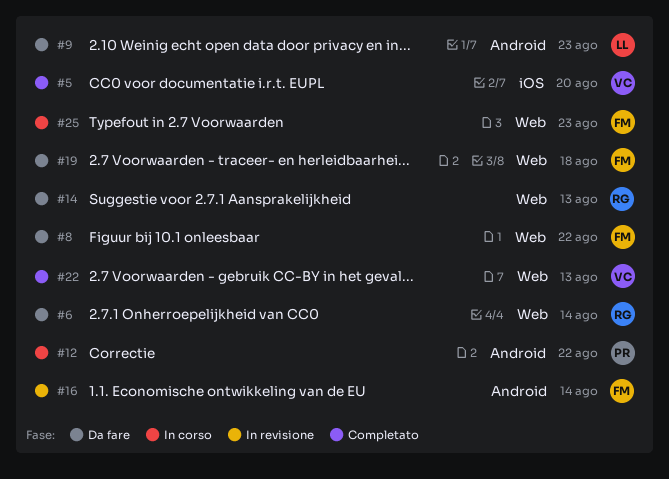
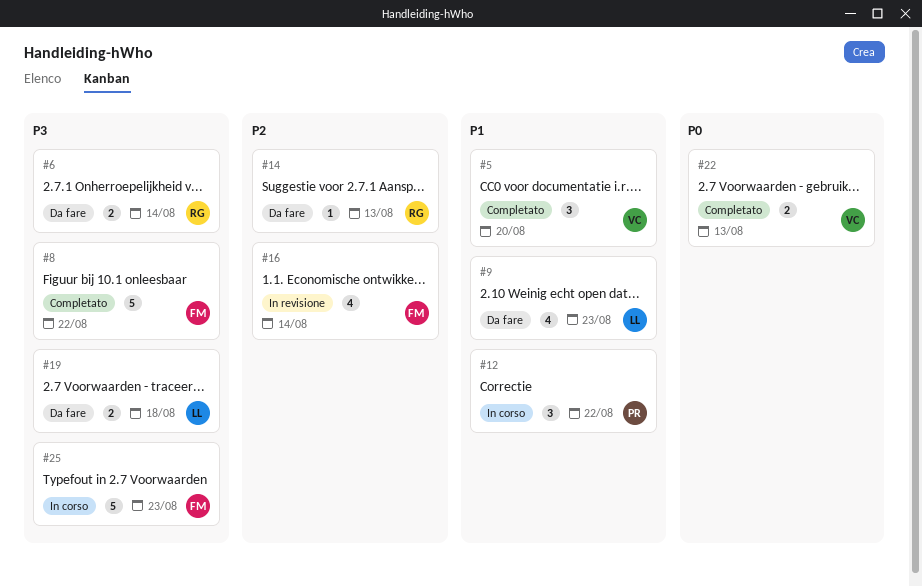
#8, status: Da fare -> Completato
#19, owner: FM -> LL

